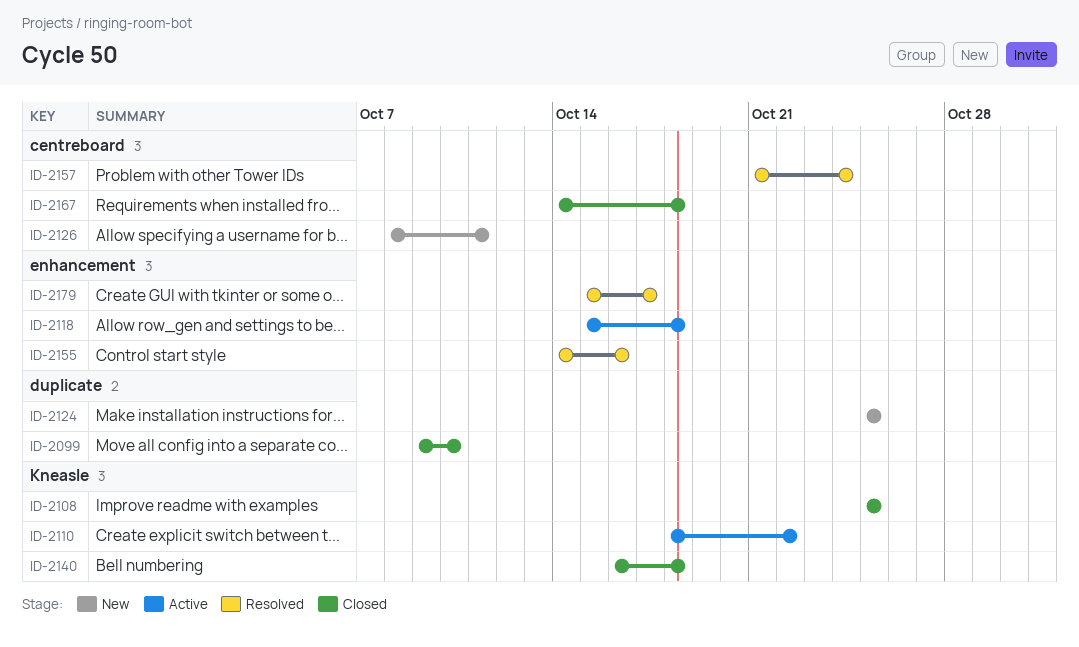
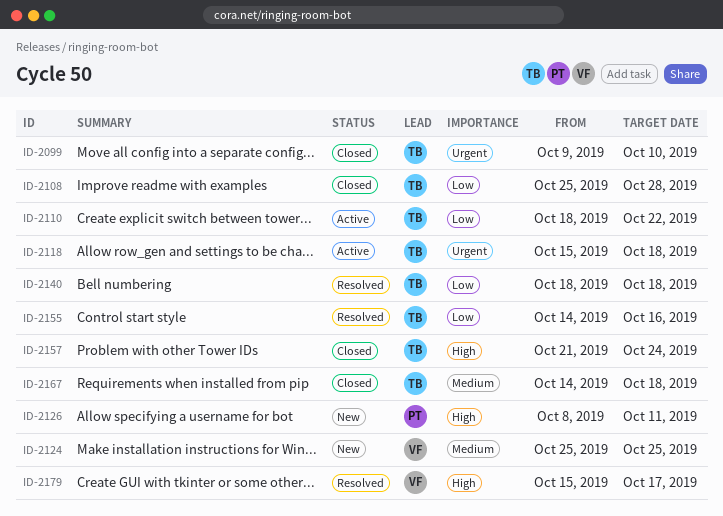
ID-2108, due: Oct 25 -> Oct 28
ID-2140, status: Closed -> Resolved
ID-2140, start: Oct 16 -> Oct 18
ID-2157, status: Resolved -> Closed

